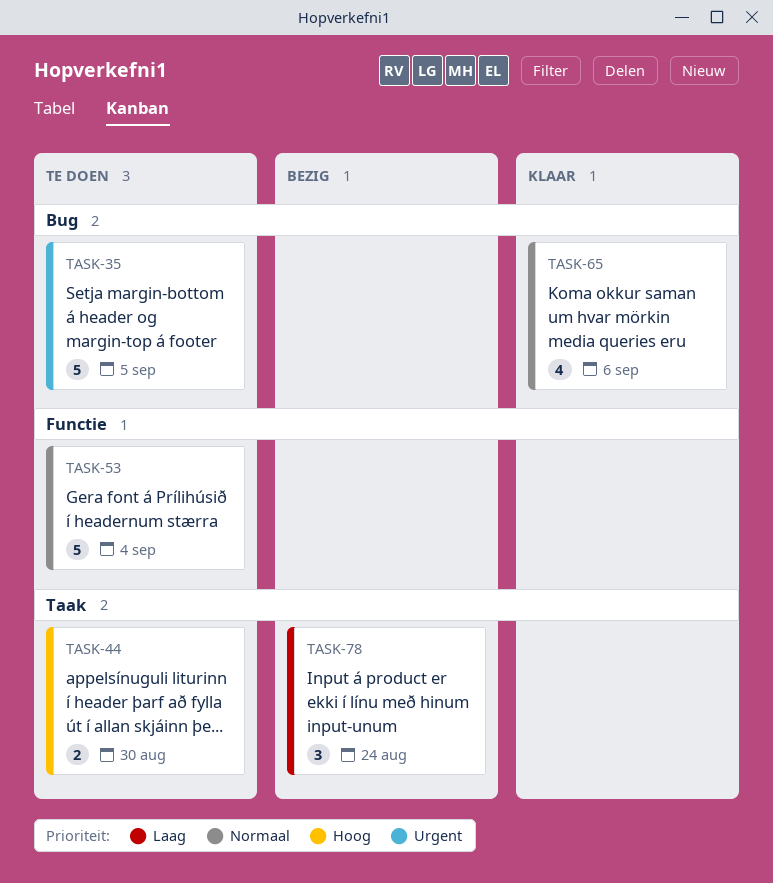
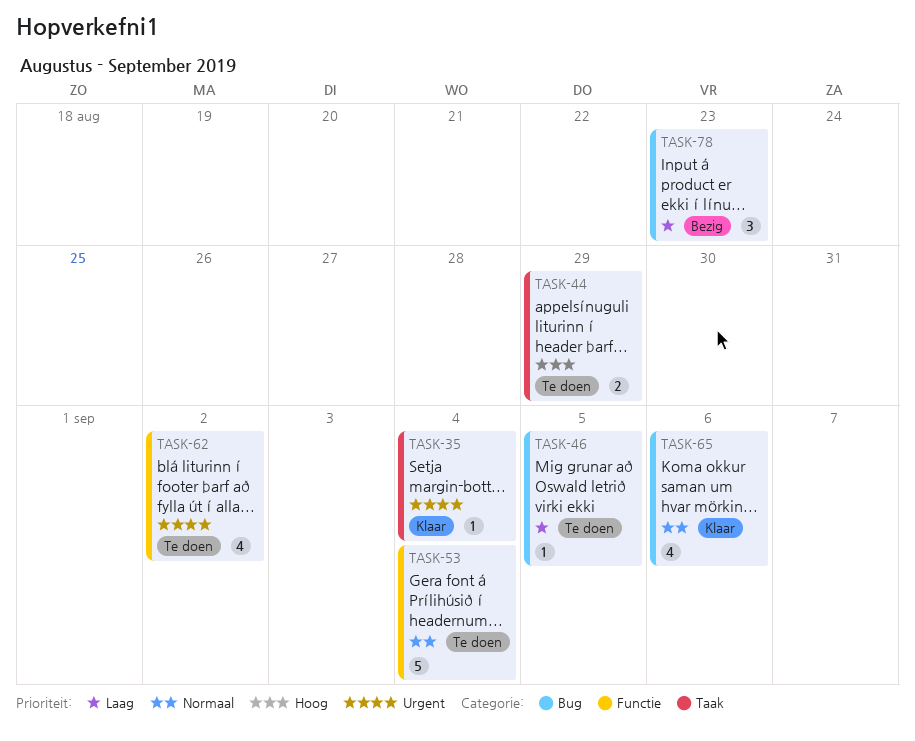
TASK-35, status: Te doen -> Klaar
TASK-35, label: Bug -> Taak
TASK-35, estimate: 5 -> 1
TASK-35, due: Sep 5 -> Sep 4
TASK-44, due: Aug 30 -> Aug 29
TASK-46: none -> present
TASK-62: none -> present
TASK-78, label: Taak -> Bug
TASK-78, due: Aug 24 -> Aug 23

